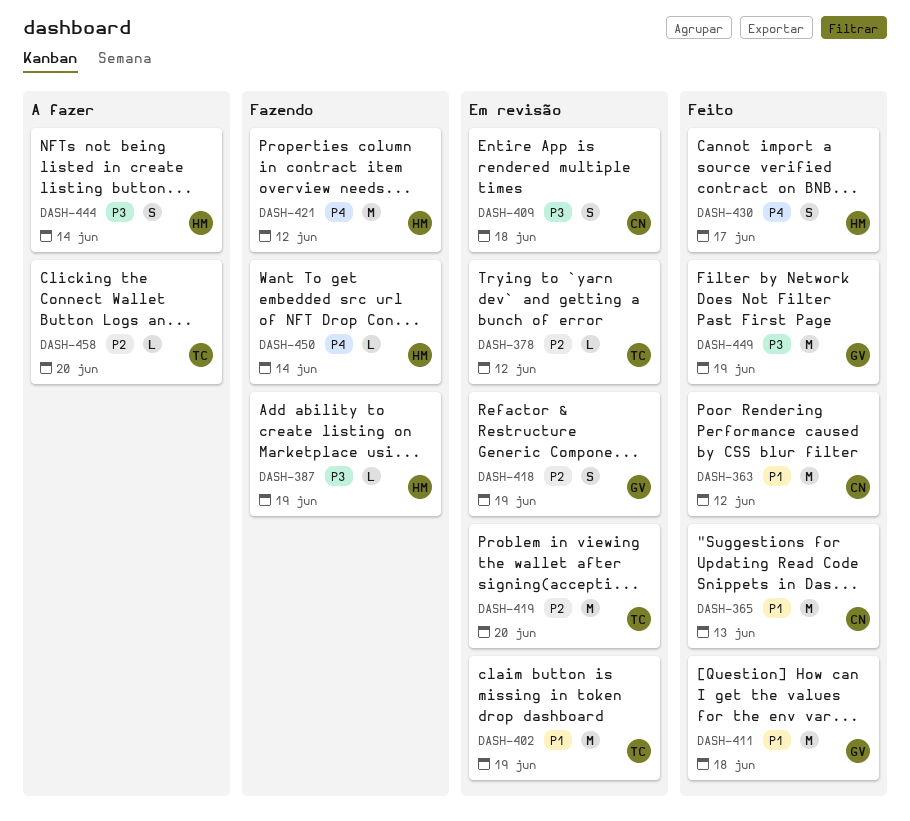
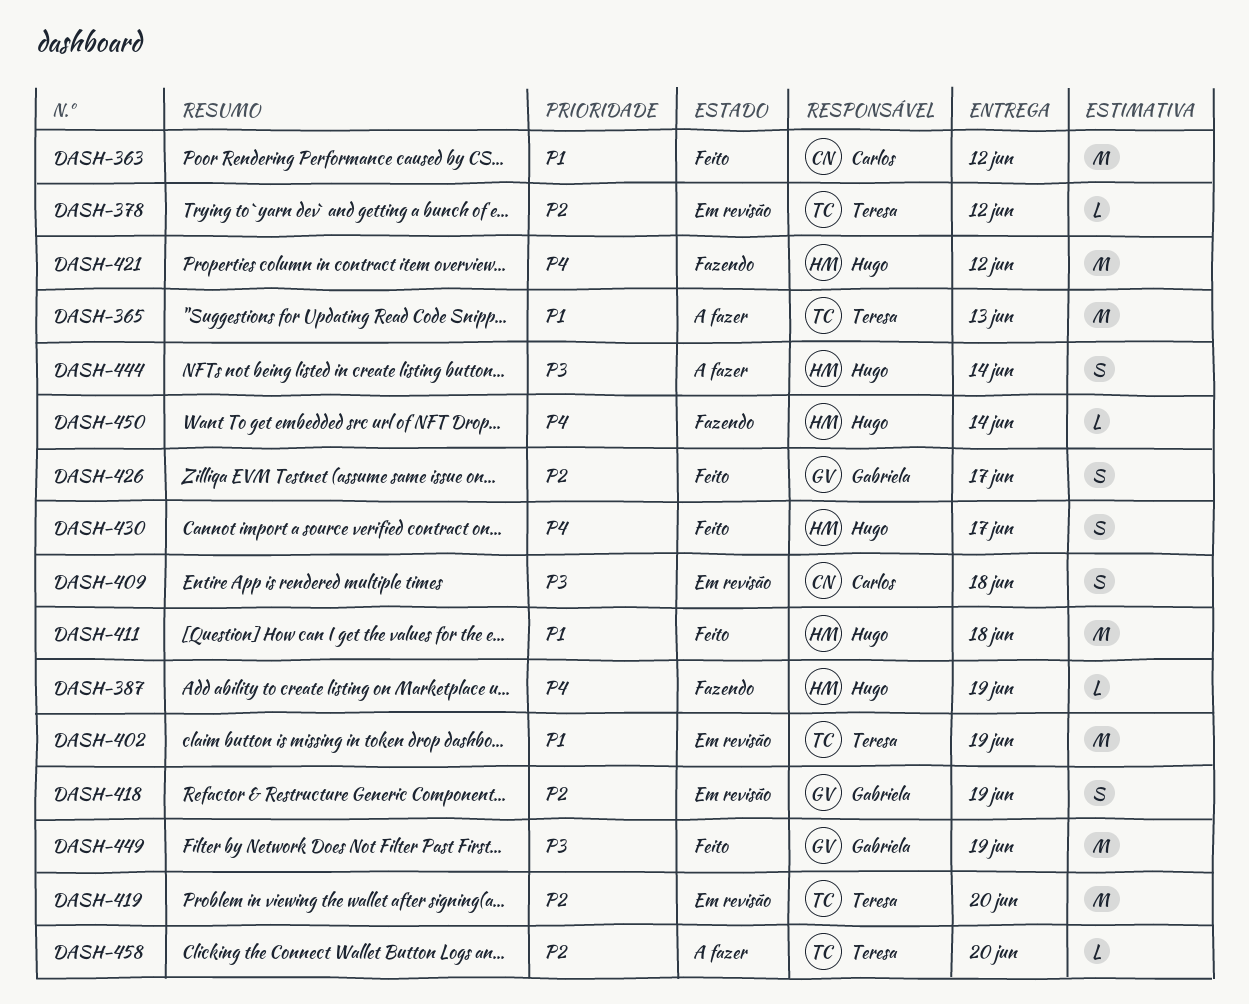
DASH-365, status: Feito -> A fazer
DASH-365, owner: Carlos -> Teresa
DASH-387, priority: P3 -> P4
DASH-411, owner: Gabriela -> Hugo
DASH-426: none -> present

